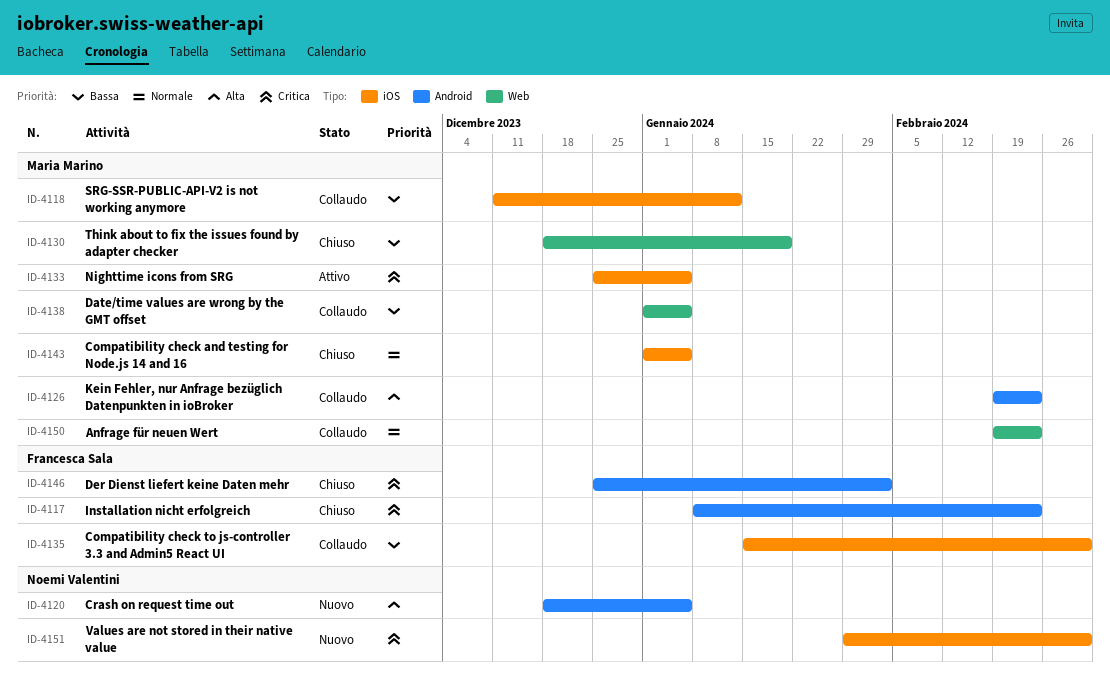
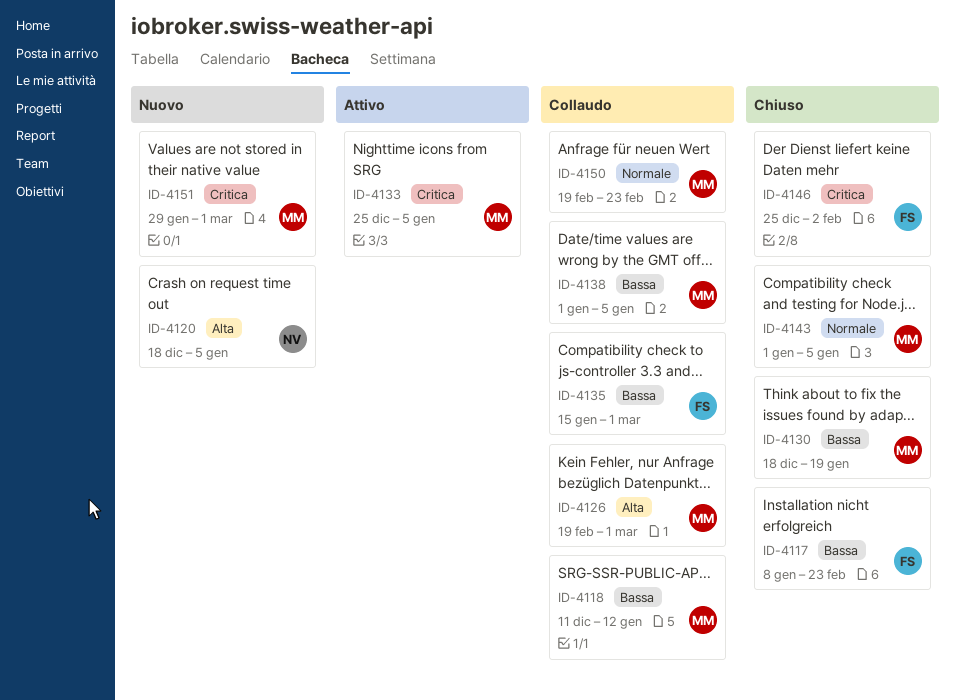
ID-4117, priority: Critica -> Bassa
ID-4126, due: Feb 23 -> Mar 1
ID-4151, owner: Noemi Valentini -> Maria Marino

